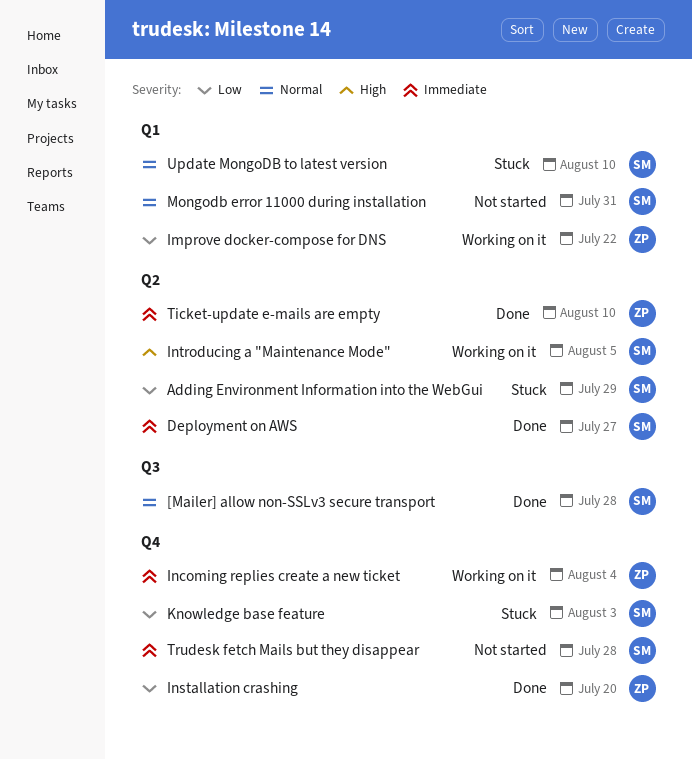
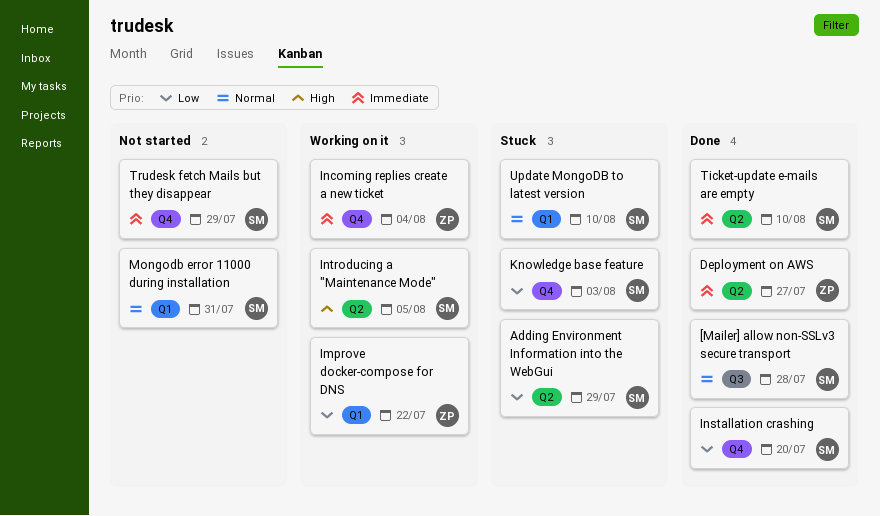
Deployment on AWS, owner: SM -> ZP
Installation crashing, owner: ZP -> SM
Ticket-update e-mails are empty, owner: ZP -> SM
Trudesk fetch Mails but they disappear, due: Jul 28 -> Jul 29

